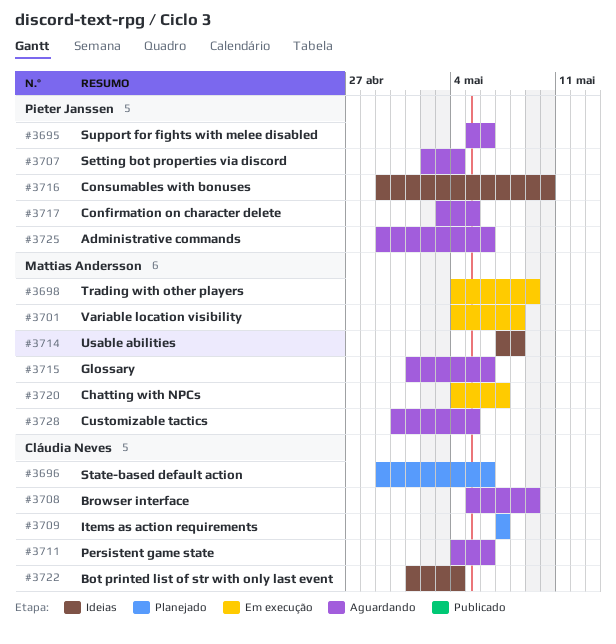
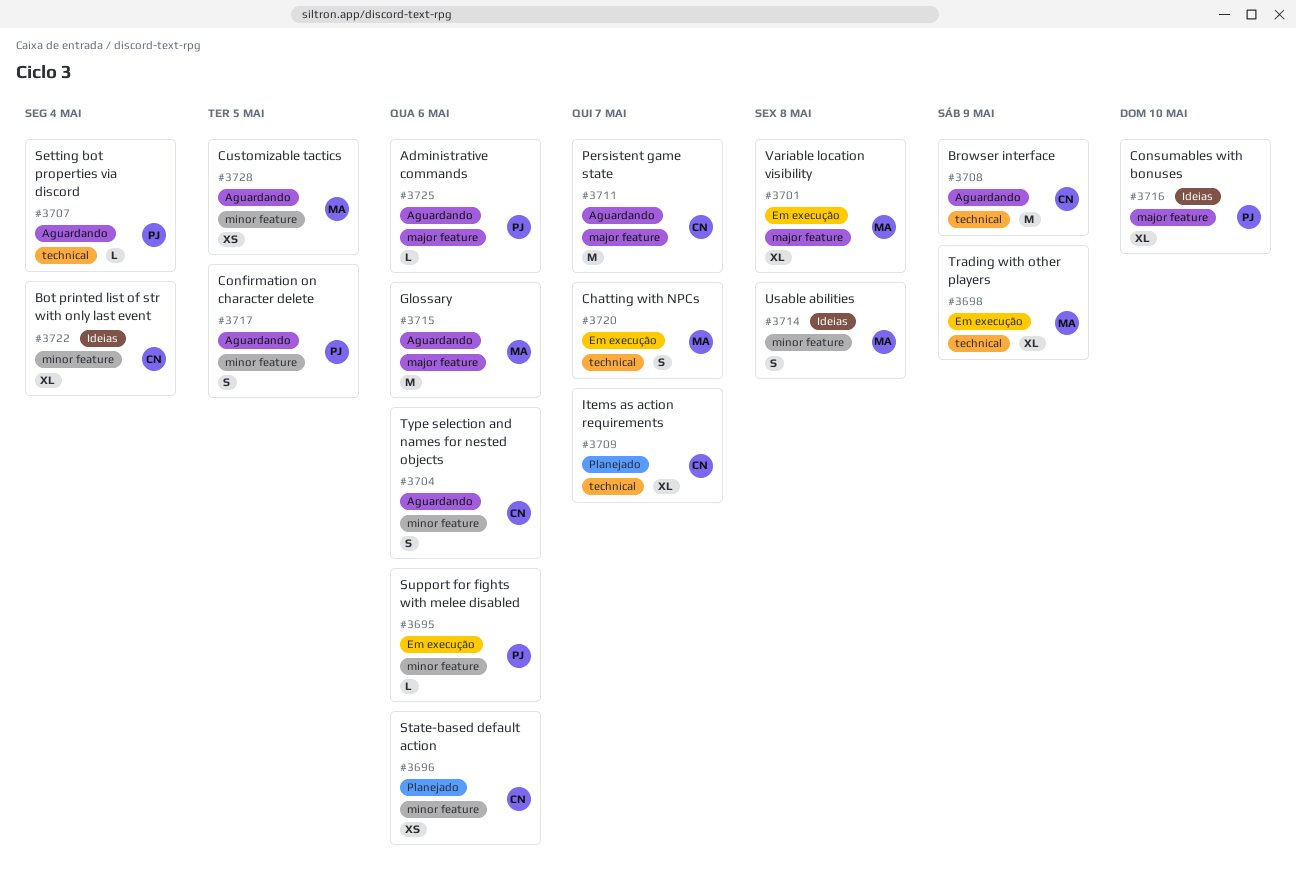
#3695, status: Aguardando -> Em execução
#3704: none -> present
#3711, due: May 6 -> May 7

